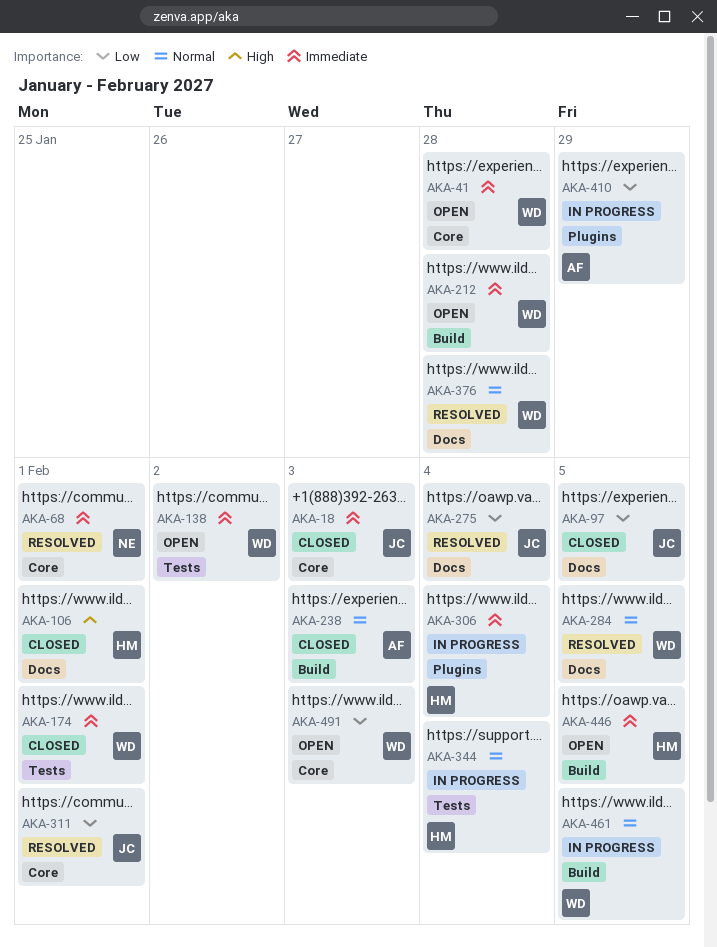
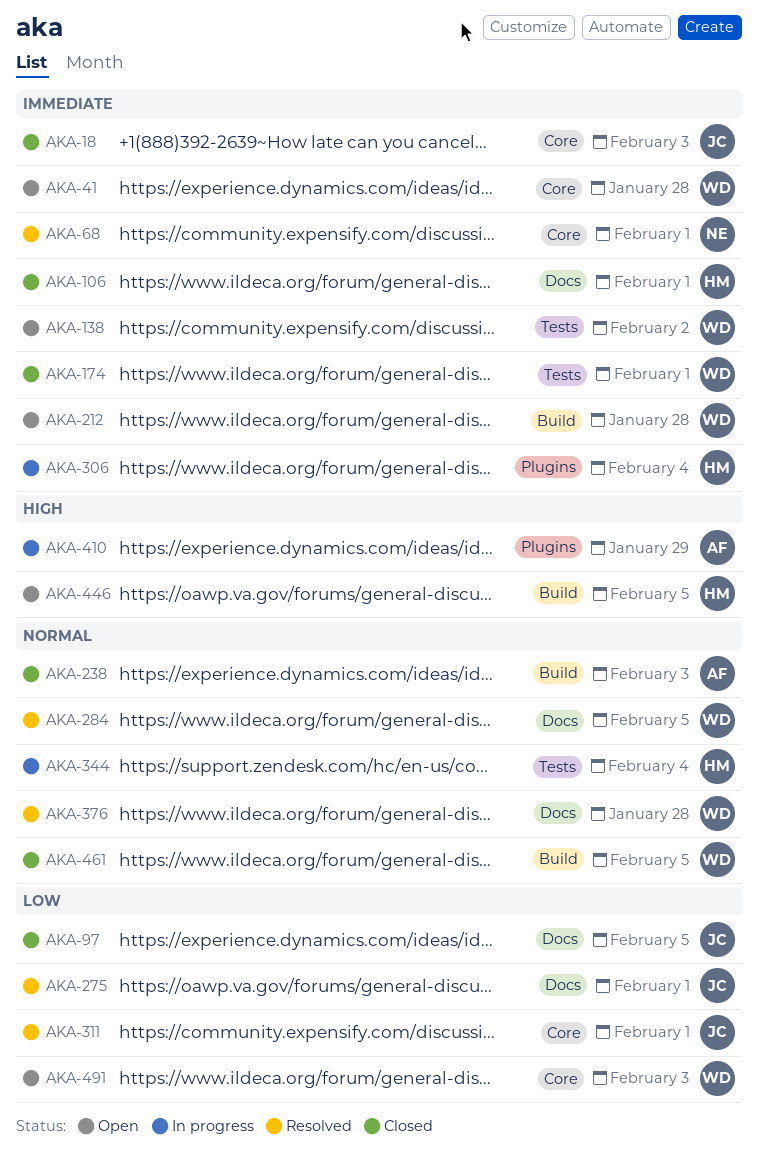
AKA-106, priority: High -> Immediate
AKA-275, due: Feb 4 -> Feb 1
AKA-410, priority: Low -> High
AKA-446, priority: Immediate -> High
AKA-461, status: In progress -> Closed

